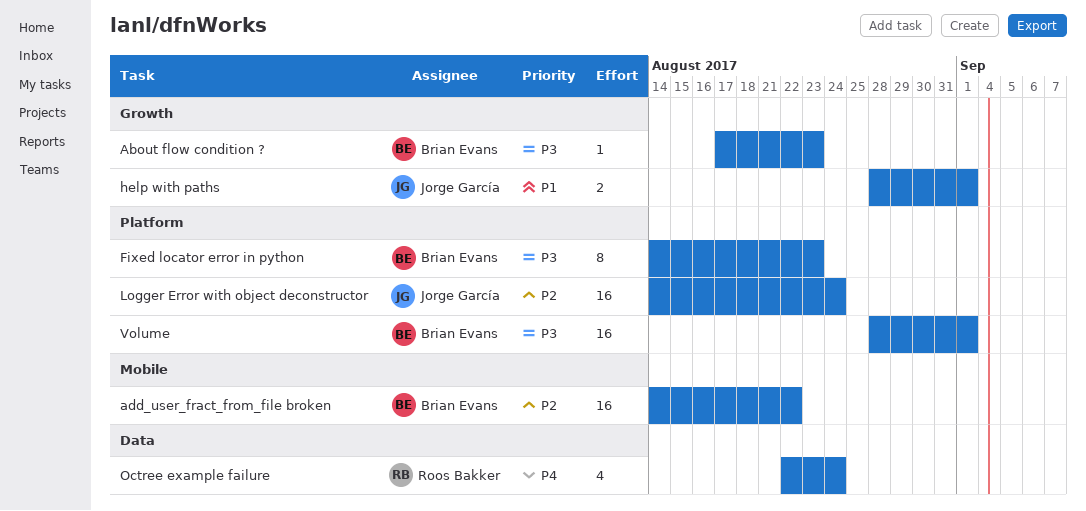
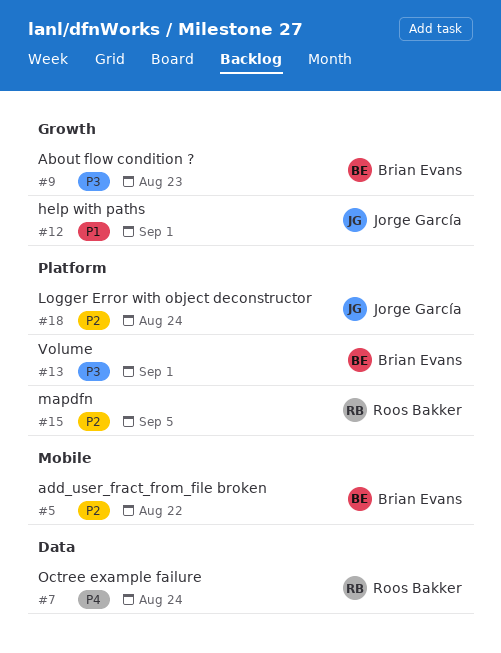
Fixed locator error in python: present -> none
mapdfn: none -> present

